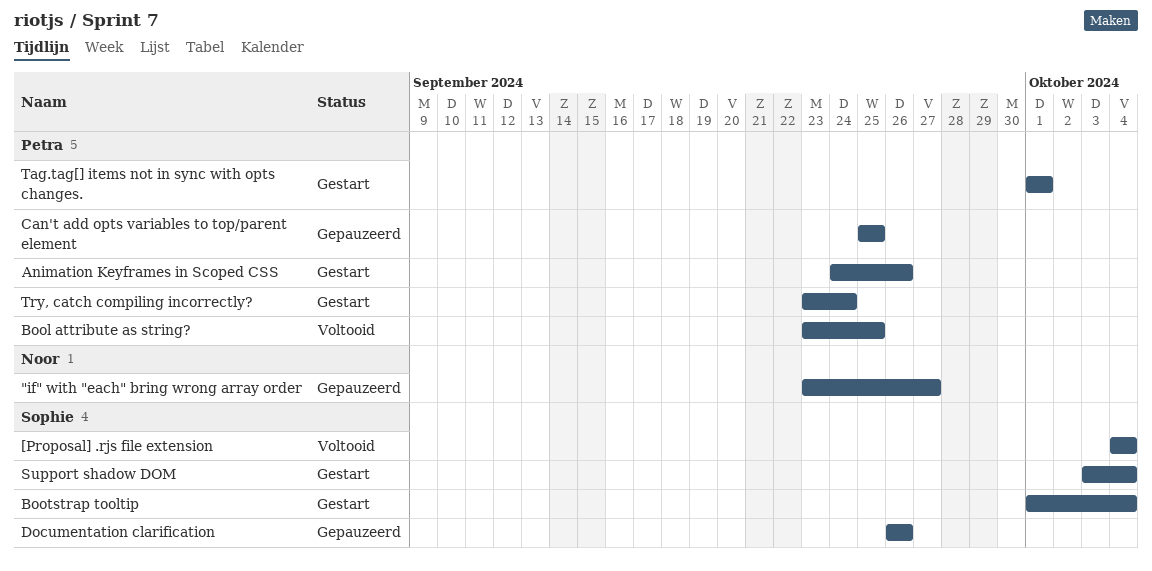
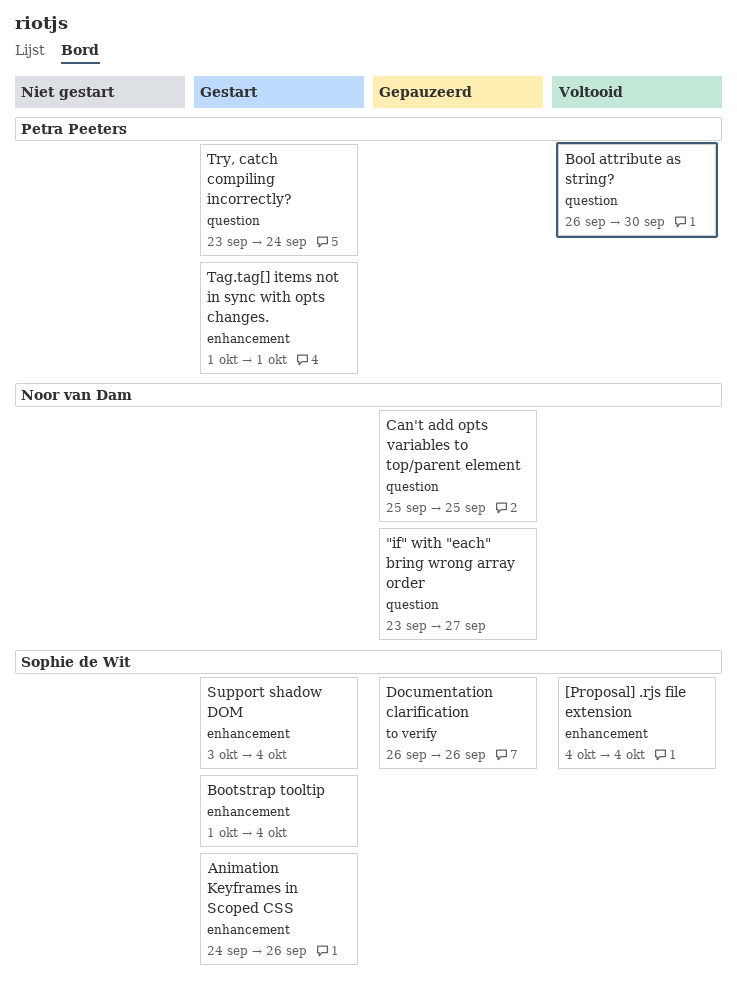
Animation Keyframes in Scoped CSS, owner: Petra Peeters -> Sophie de Wit
Bool attribute as string?, start: Sep 23 -> Sep 26
Bool attribute as string?, due: Sep 25 -> Sep 30
Can't add opts variables to top/parent element, owner: Petra Peeters -> Noor van Dam

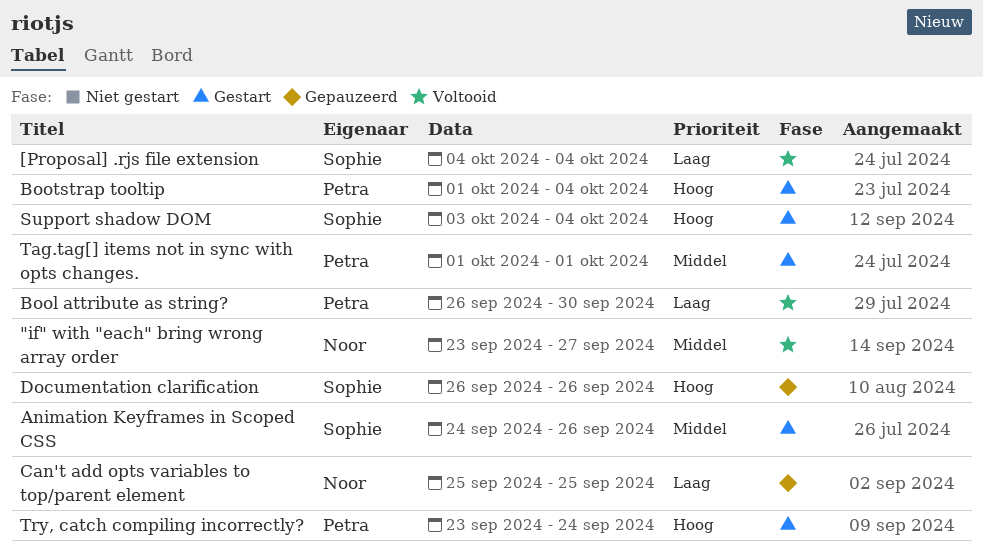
"if" with "each" bring wrong array order, status: Gepauzeerd -> Voltooid
Bootstrap tooltip, owner: Sophie de Wit -> Petra Peeters

